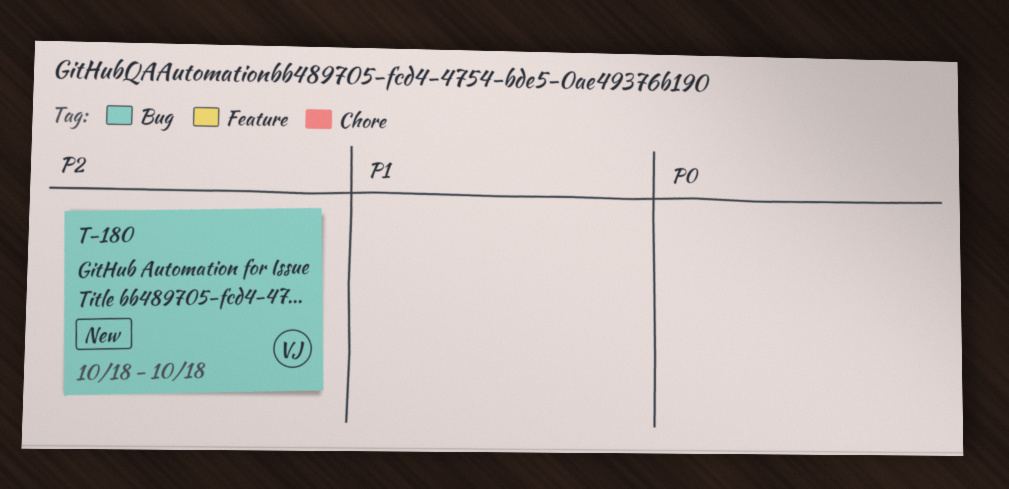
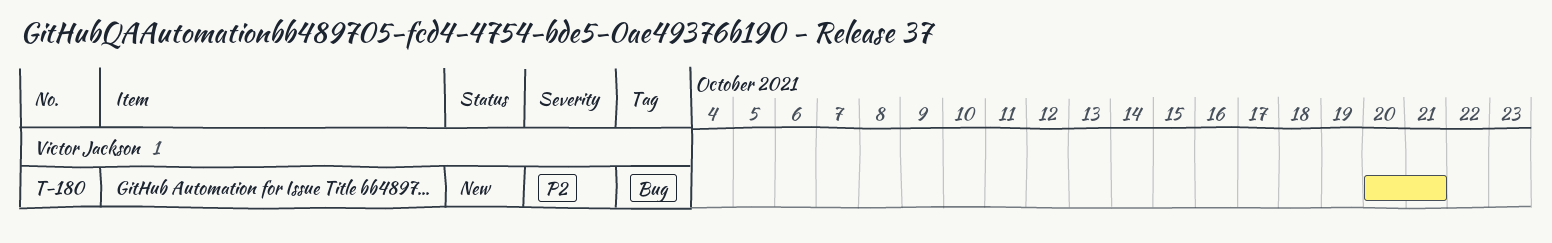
T-180, start: Oct 18 -> Oct 20
T-180, due: Oct 18 -> Oct 21

